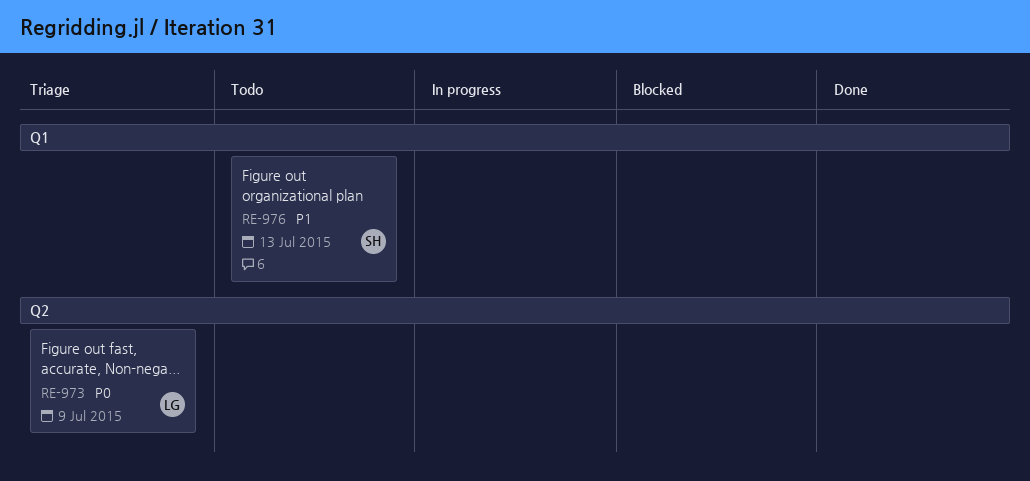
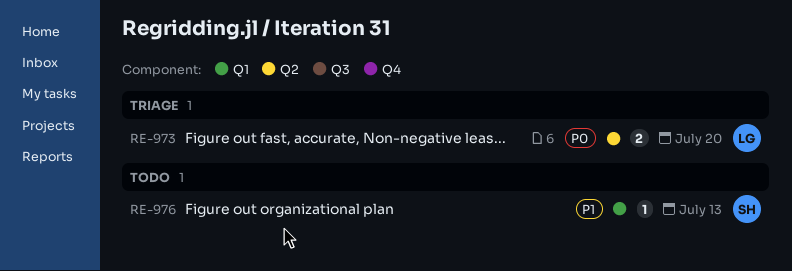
RE-973, due: Jul 9 -> Jul 20

